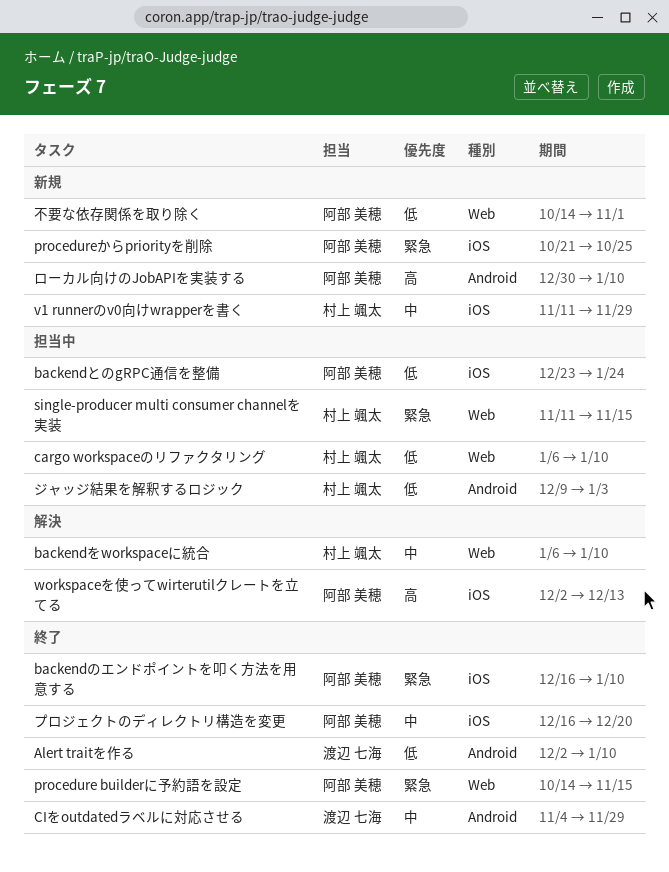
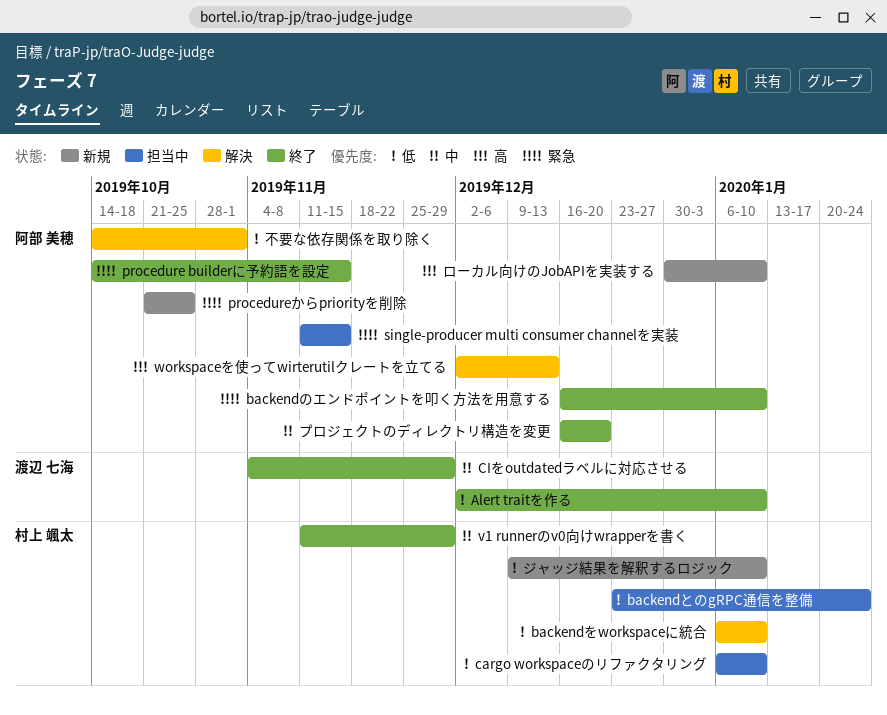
backendとのgRPC通信を整備, owner: 阿部 美穂 -> 村上 颯太
backendをworkspaceに統合, priority: 中 -> 低
single-producer multi consumer channelを実装, owner: 村上 颯太 -> 阿部 美穂
v1 runnerのv0向けwrapperを書く, status: 新規 -> 終了
ジャッジ結果を解釈するロジック, status: 担当中 -> 新規
ジャッジ結果を解釈するロジック, due: Jan 3 -> Jan 10
不要な依存関係を取り除く, status: 新規 -> 解決

